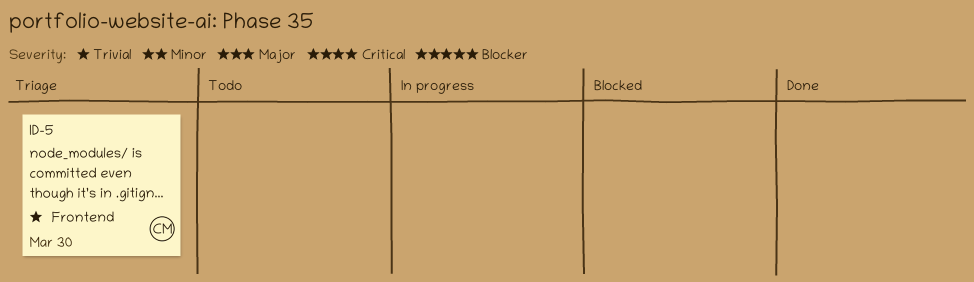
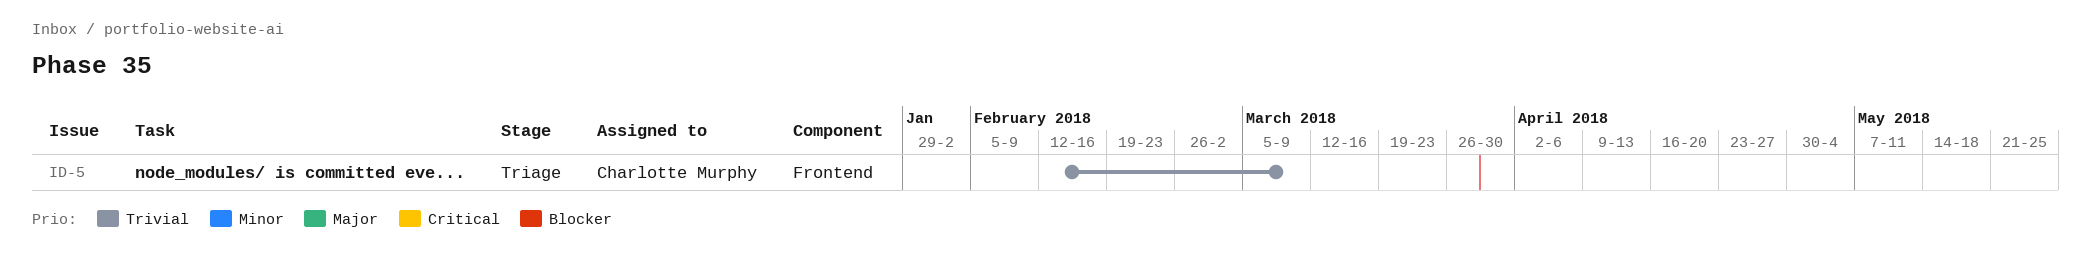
ID-5, due: Mar 30 -> Mar 9

